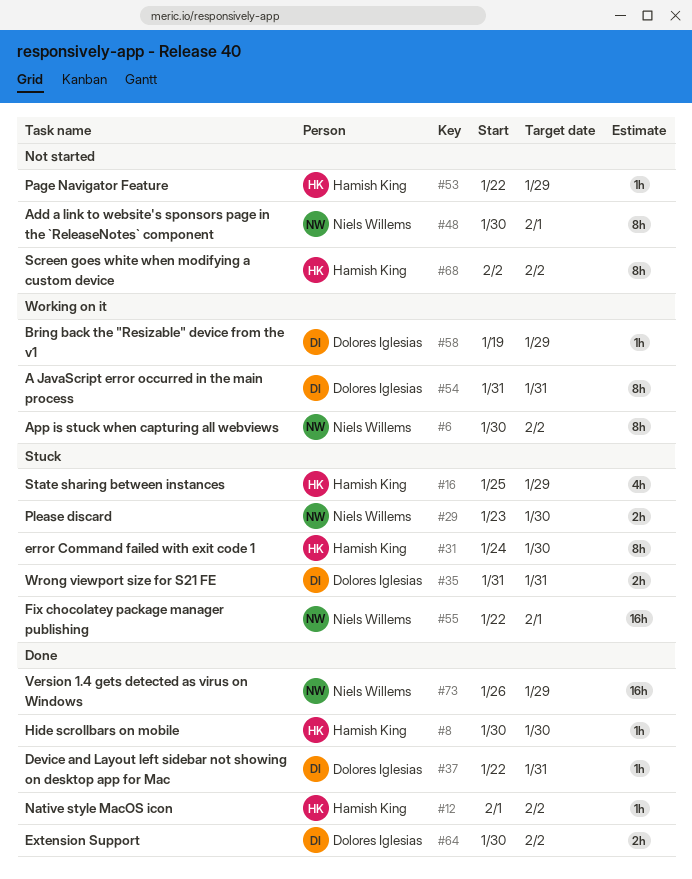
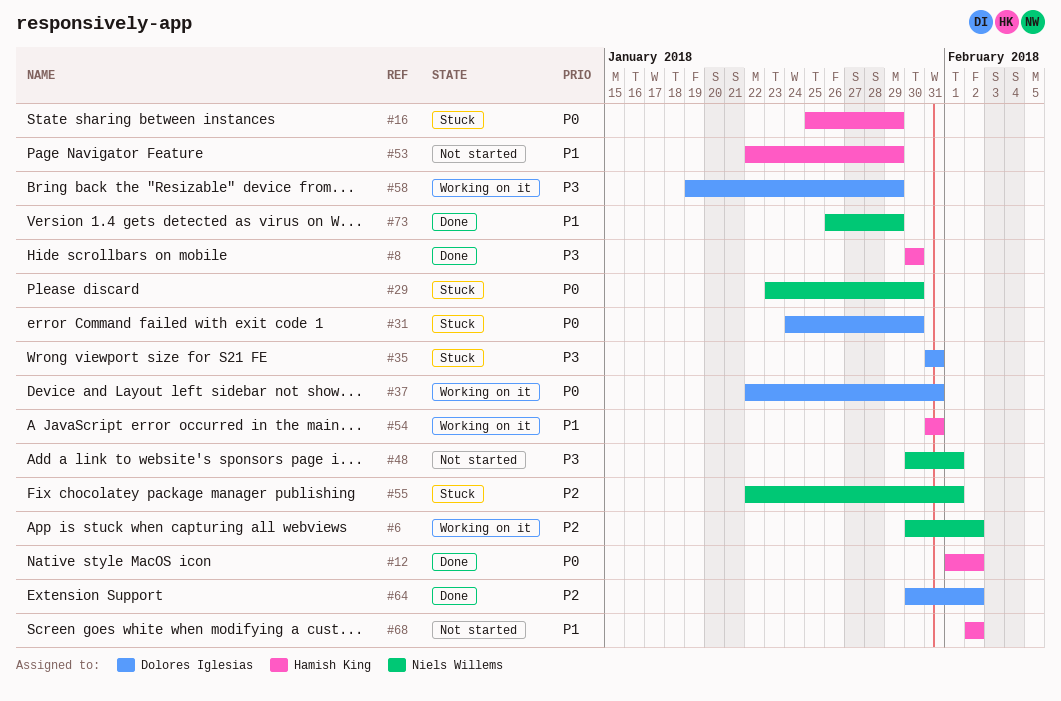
#31, owner: Hamish King -> Dolores Iglesias
#37, status: Done -> Working on it
#54, owner: Dolores Iglesias -> Hamish King

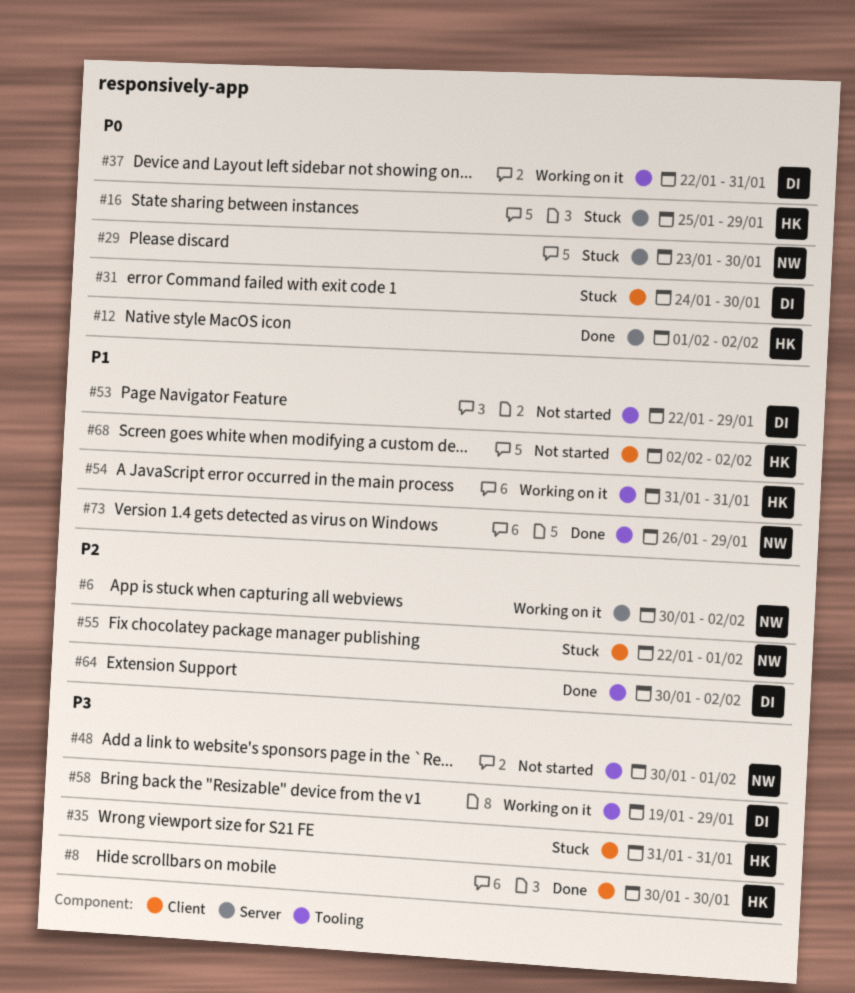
#35, owner: Dolores Iglesias -> Hamish King
#53, owner: Hamish King -> Dolores Iglesias

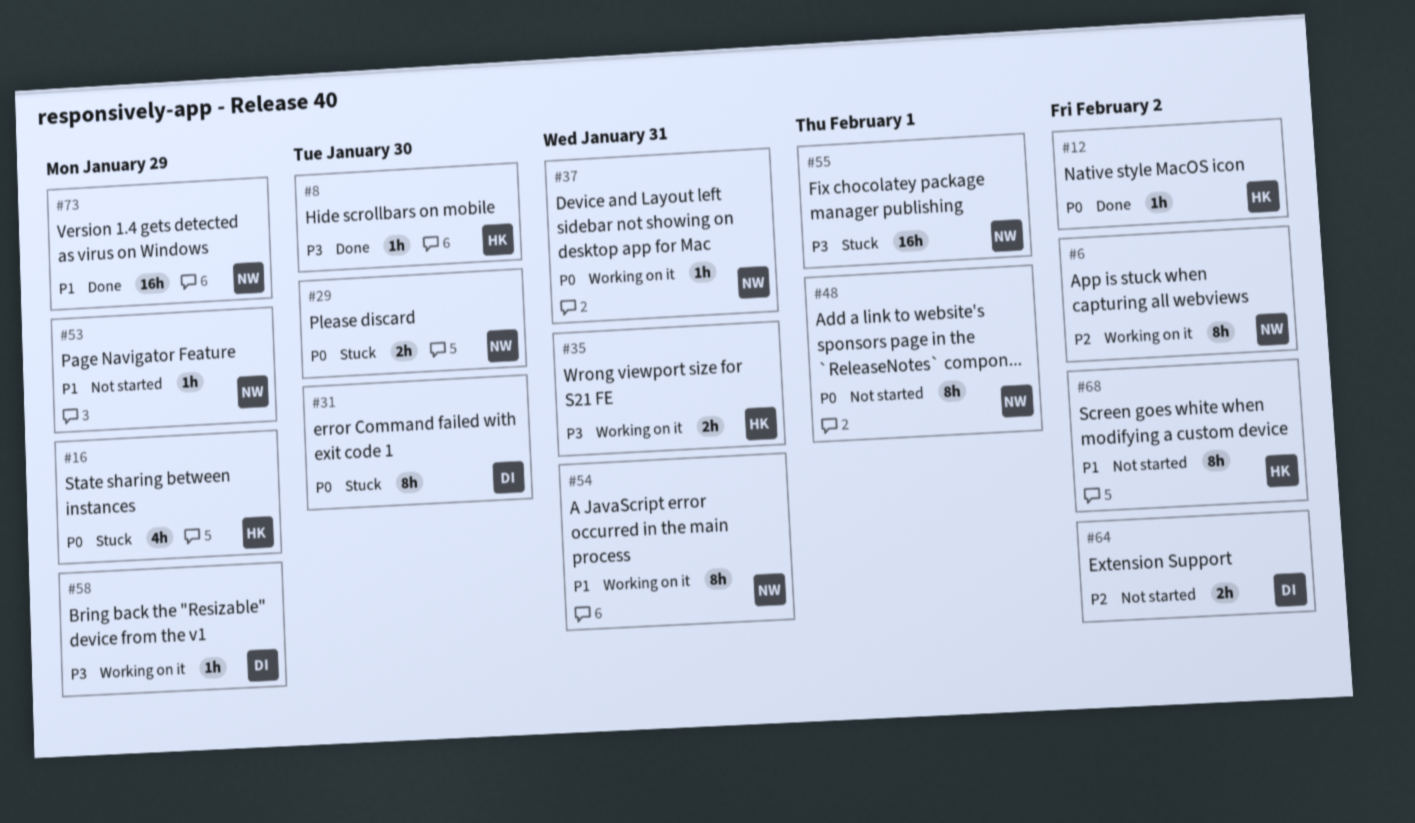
#35, status: Stuck -> Working on it
#37, owner: DI -> NW
#48, priority: P3 -> P0
#53, owner: DI -> NW
#54, owner: HK -> NW
#55, priority: P2 -> P3
#64, status: Done -> Not started

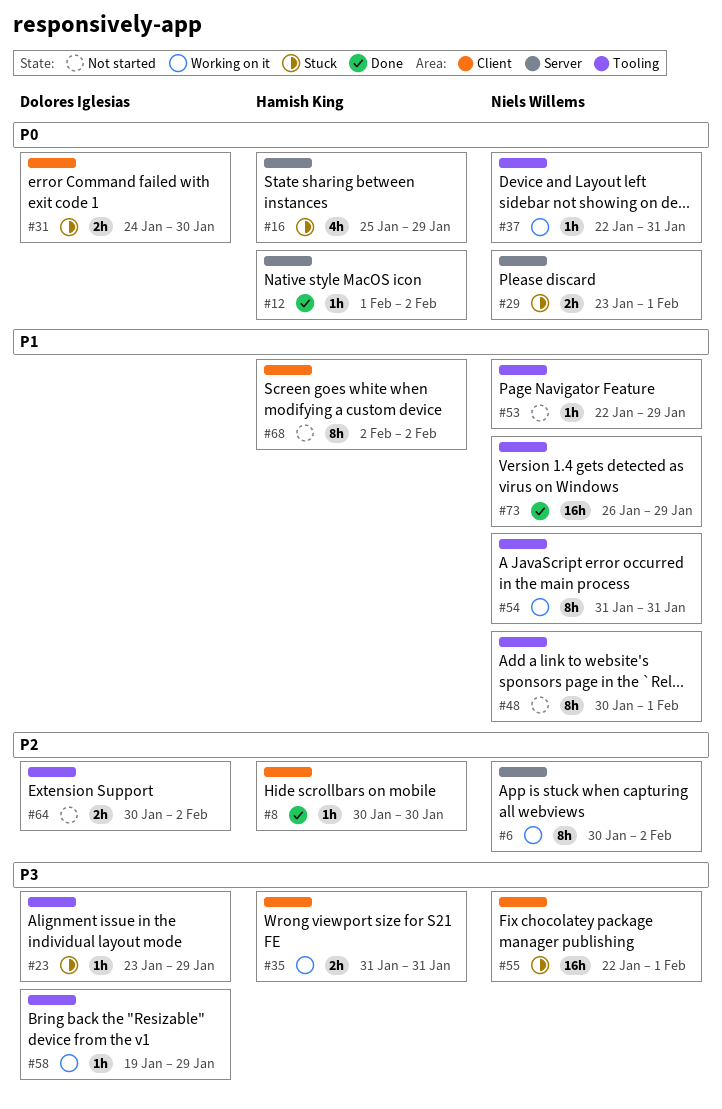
#8, priority: P3 -> P2
#23: none -> present
#29, due: Jan 30 -> Feb 1
#31, estimate: 8h -> 2h
#48, priority: P0 -> P1

